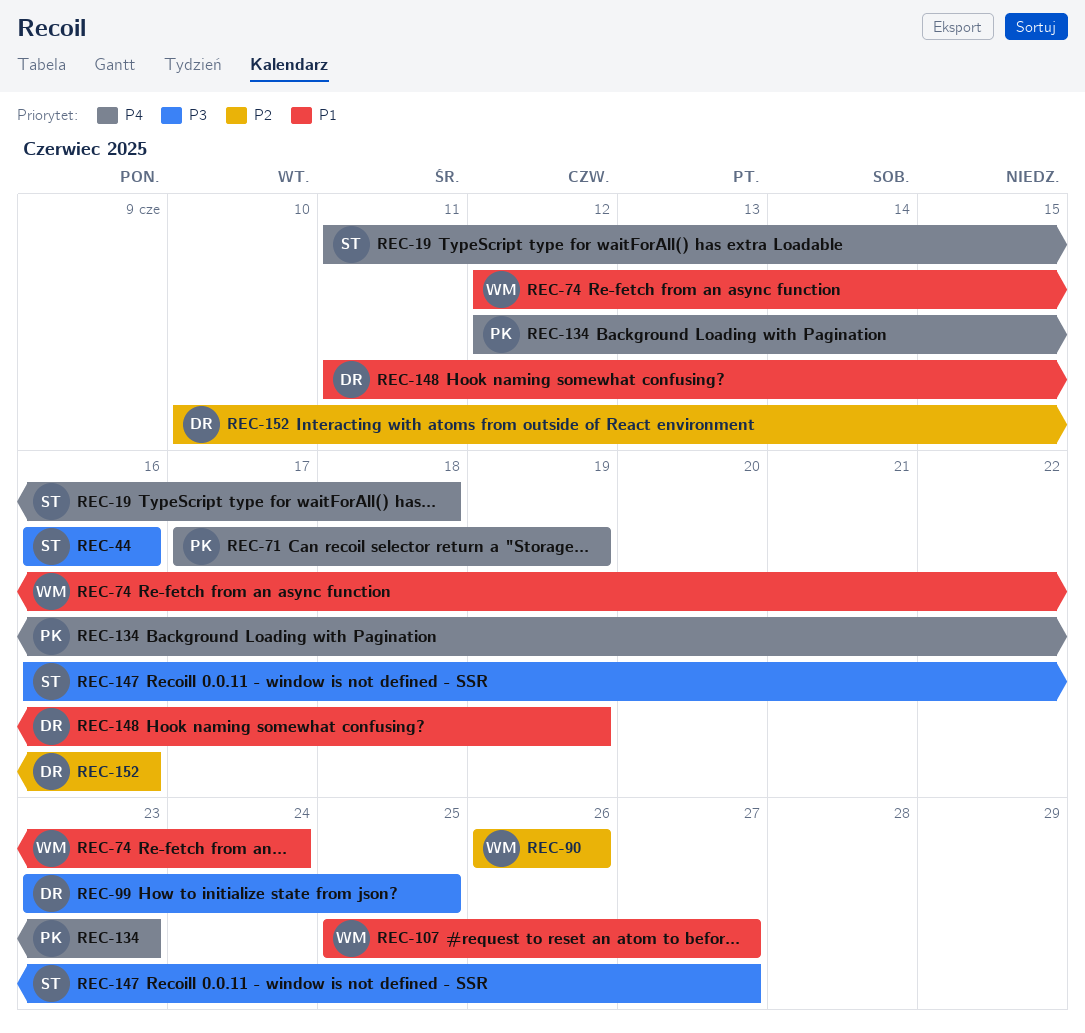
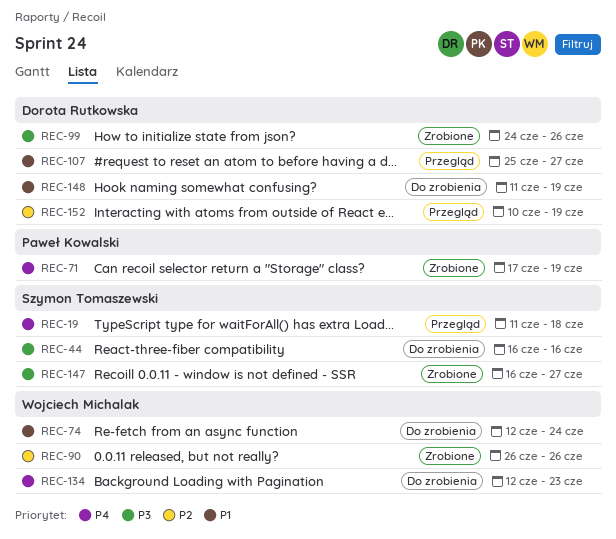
REC-99, start: Jun 23 -> Jun 24
REC-99, due: Jun 25 -> Jun 26
REC-107, owner: Wojciech Michalak -> Dorota Rutkowska
REC-134, owner: Paweł Kowalski -> Wojciech Michalak
REC-152, due: Jun 16 -> Jun 19

